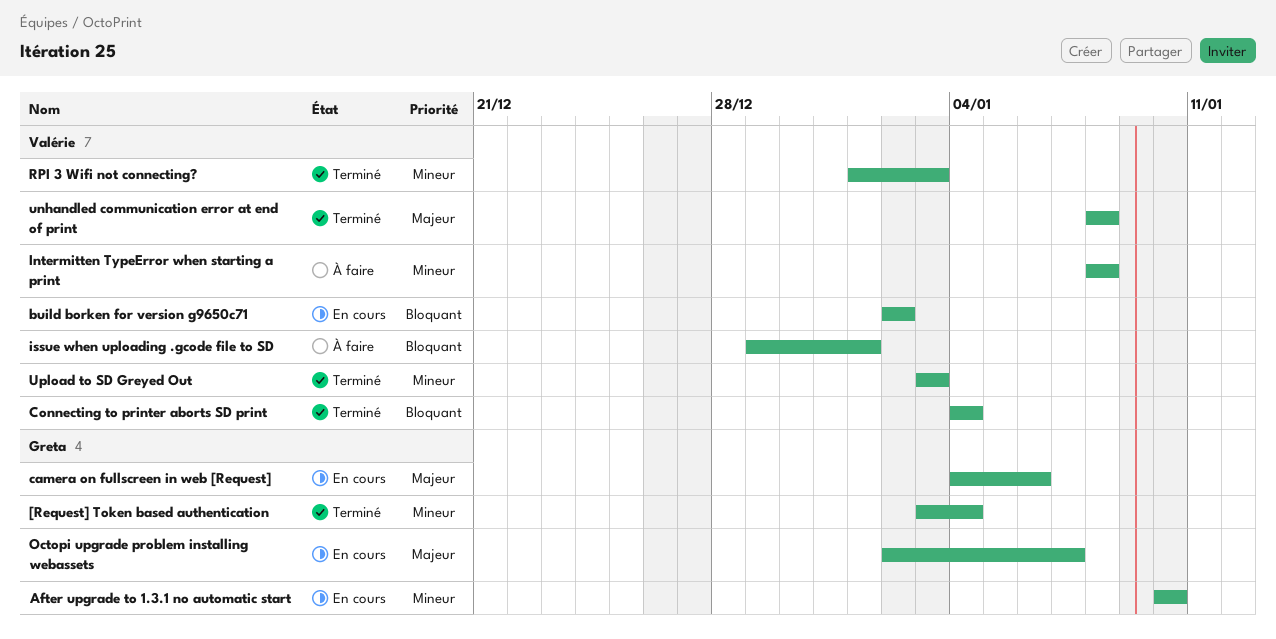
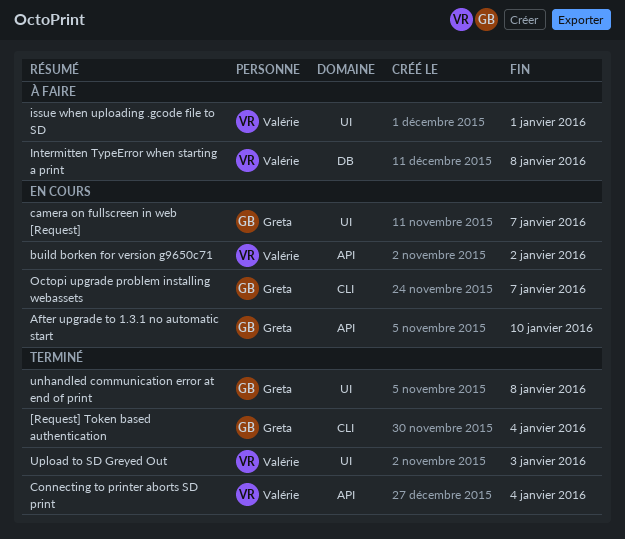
camera on fullscreen in web [Request], due: Jan 6 -> Jan 7
RPI 3 Wifi not connecting?: present -> none
unhandled communication error at end of print, owner: Valérie -> Greta

